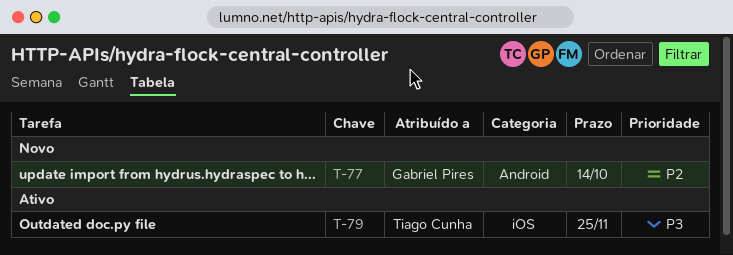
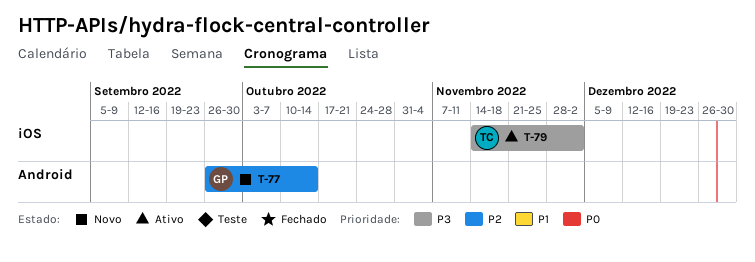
T-79, due: Nov 25 -> Dec 2

